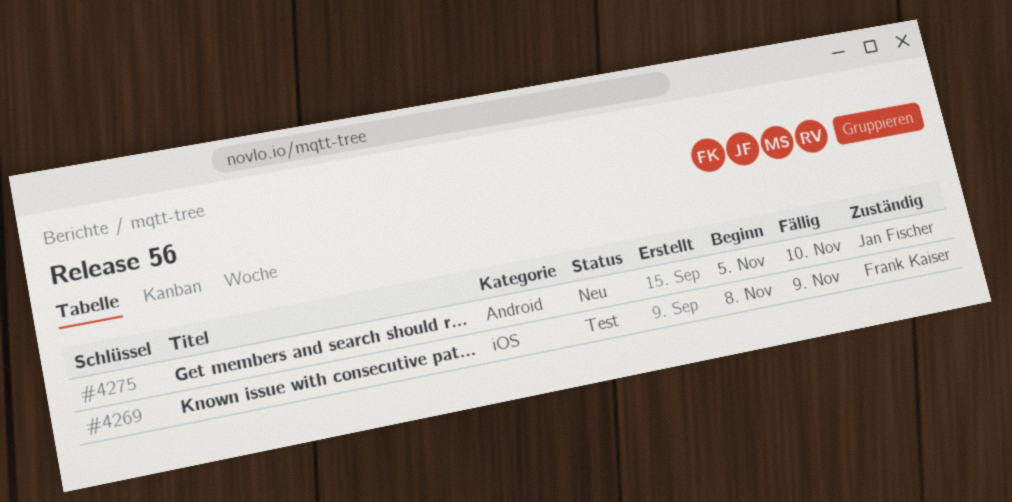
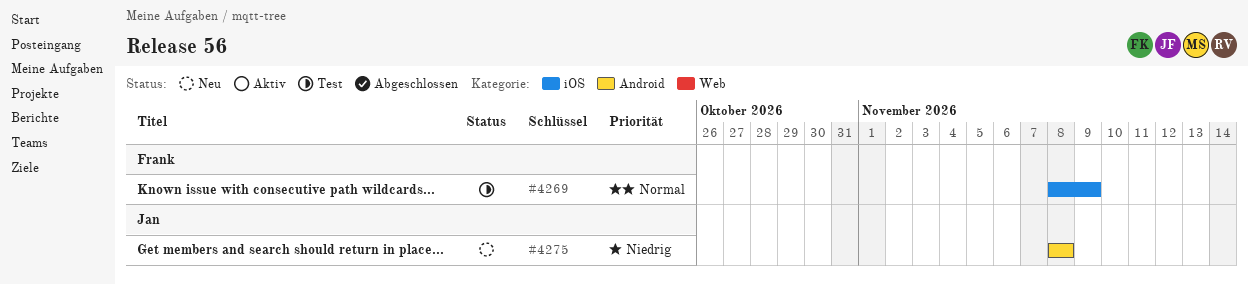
#4275, start: Nov 5 -> Nov 8
#4275, due: Nov 10 -> Nov 8

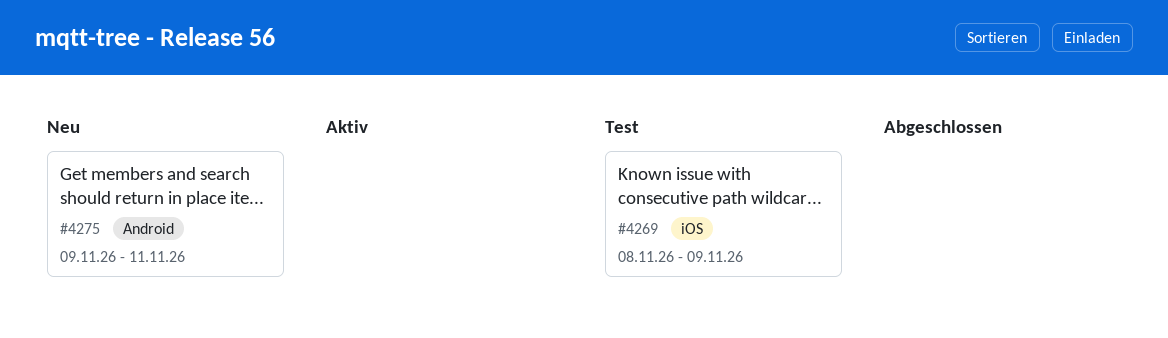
#4275, start: Nov 8 -> Nov 9
#4275, due: Nov 8 -> Nov 11

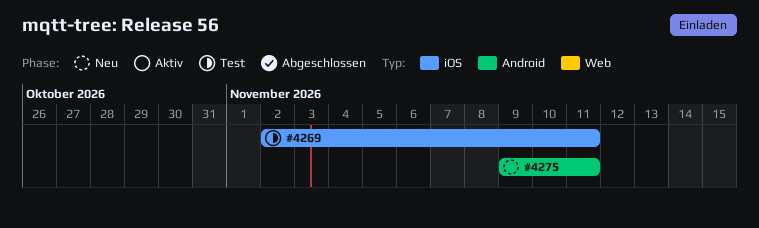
#4269, start: Nov 8 -> Nov 2
#4269, due: Nov 9 -> Nov 11

